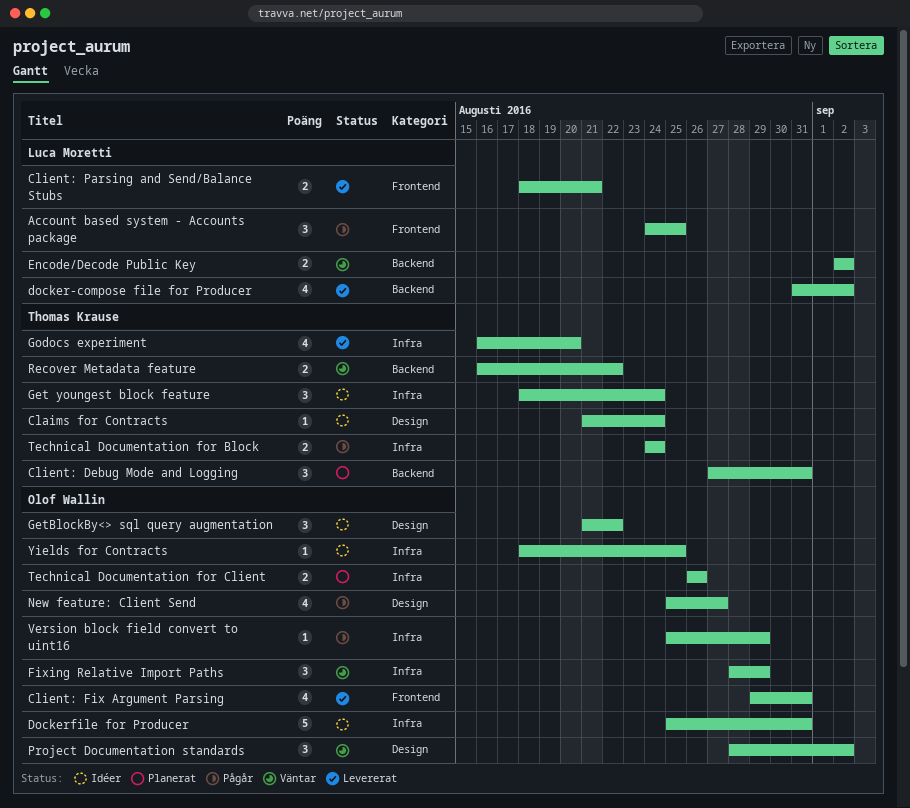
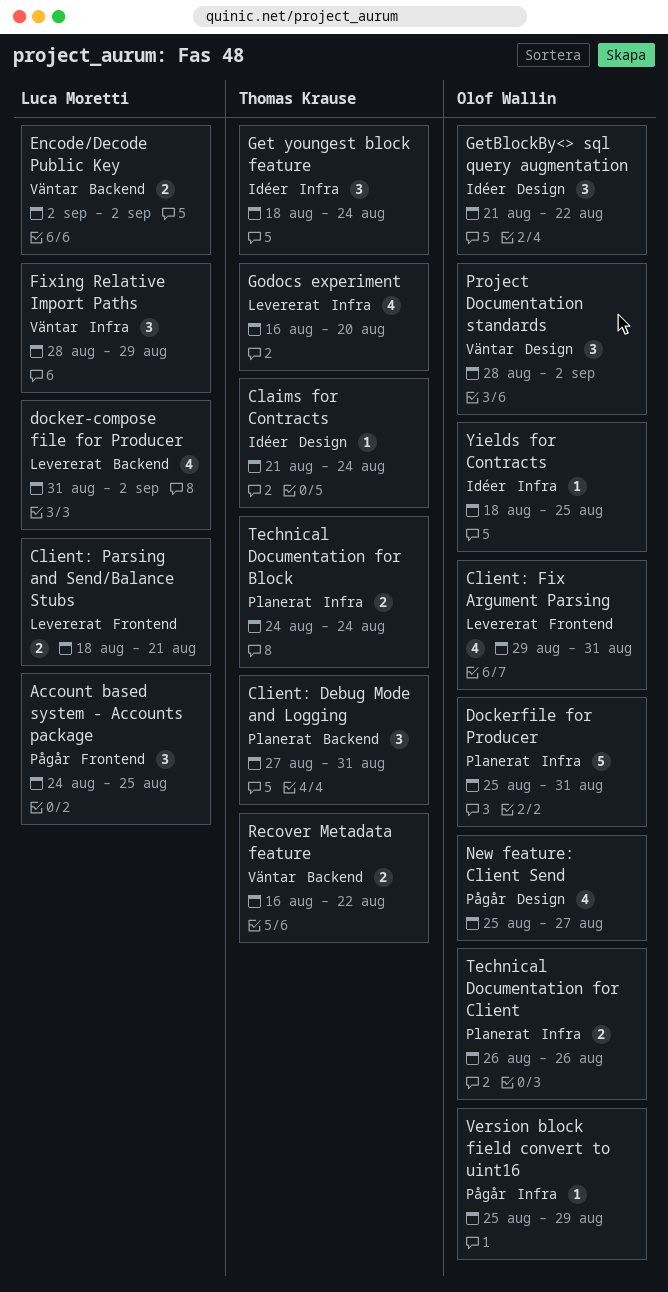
Dockerfile for Producer, status: Idéer -> Planerat
Fixing Relative Import Paths, owner: Olof Wallin -> Luca Moretti
Technical Documentation for Block, status: Pågår -> Planerat

